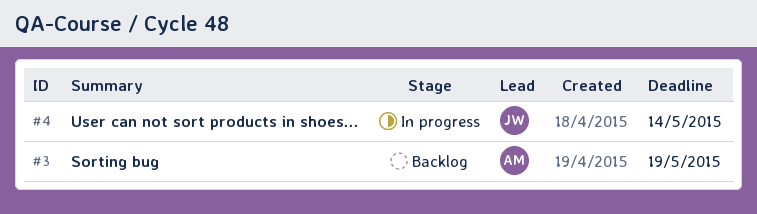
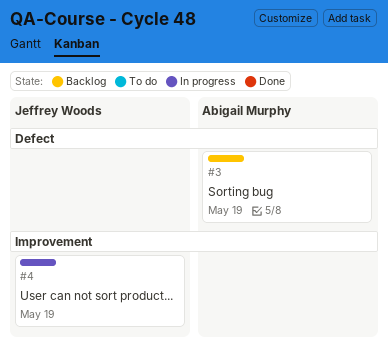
#4, due: May 14 -> May 19

